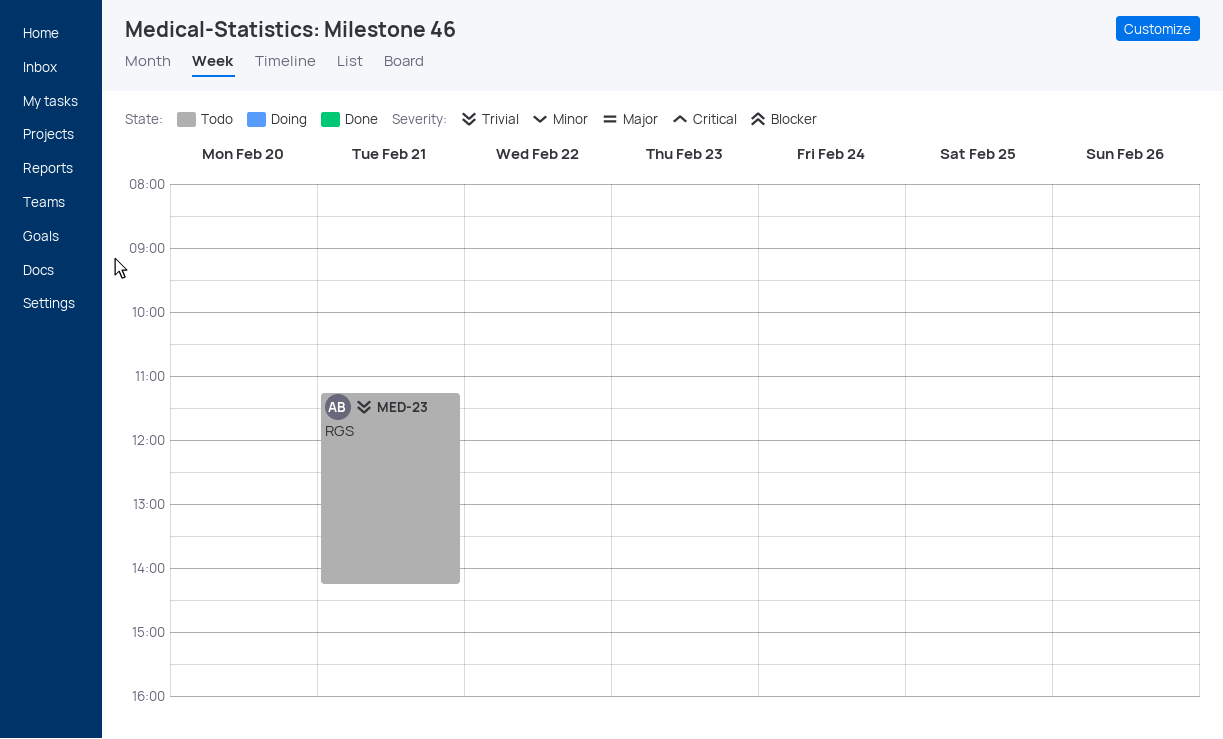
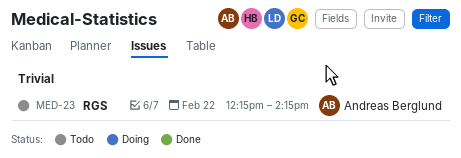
MED-23, day: Feb 21 -> Feb 22
MED-23, begins: 11:15 -> 12:15

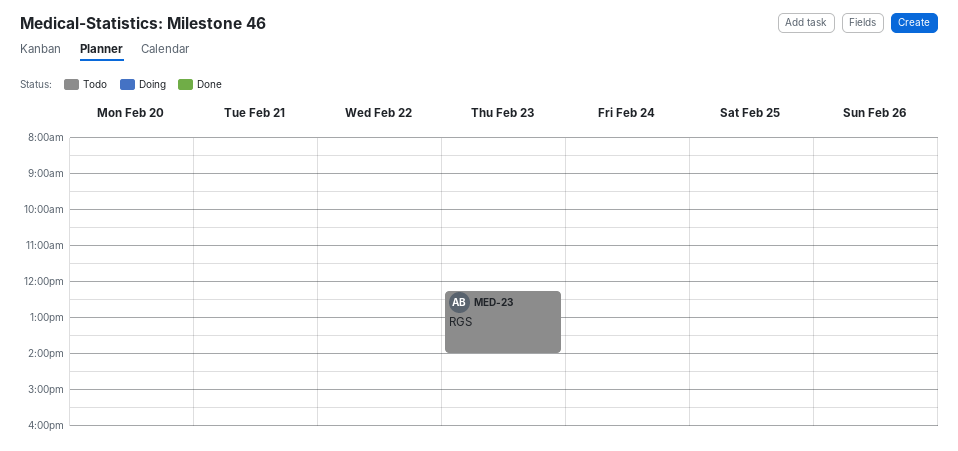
MED-23, day: Feb 22 -> Feb 23
MED-23, ends: 14:15 -> 14:00

